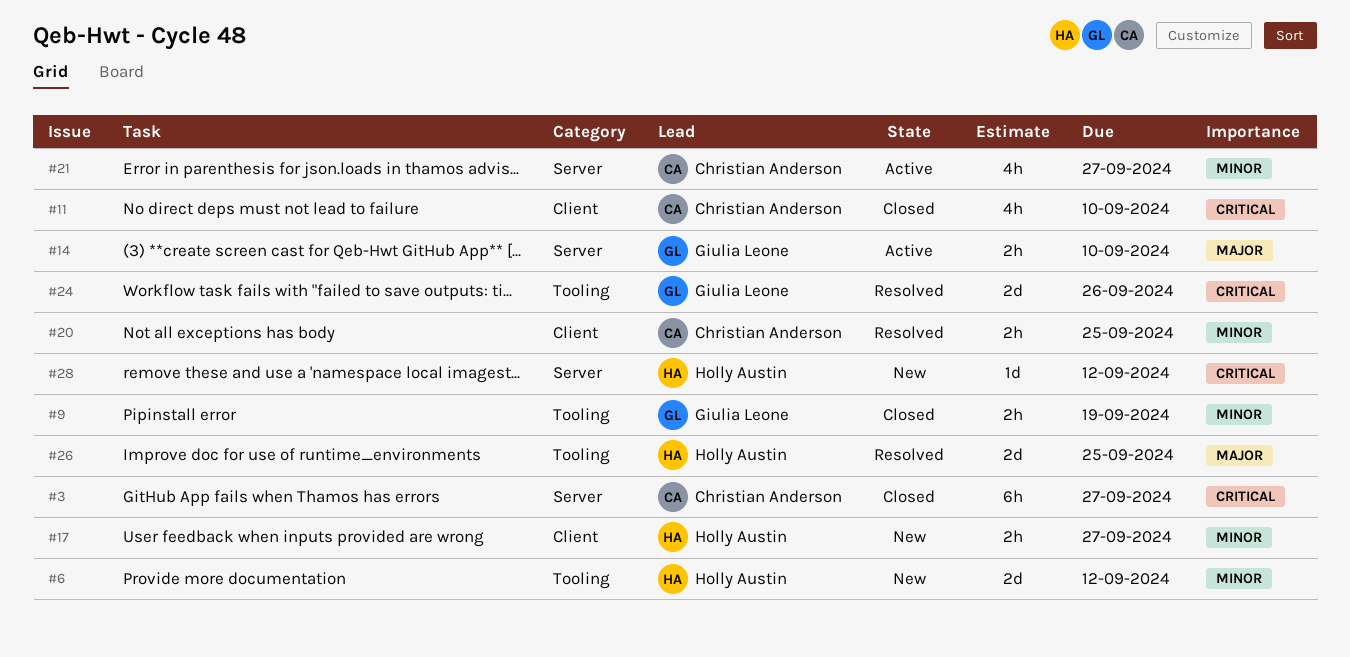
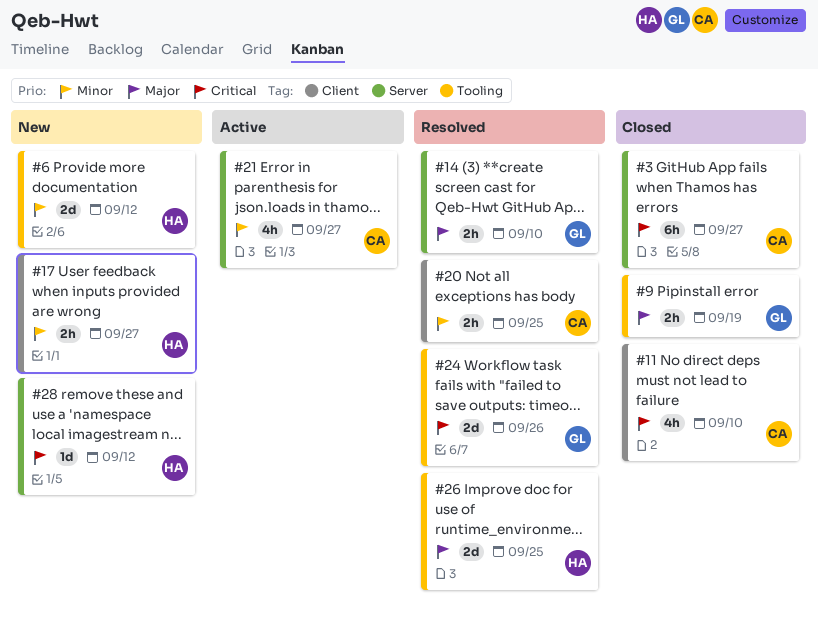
#9, priority: Minor -> Major
#14, status: Active -> Resolved

